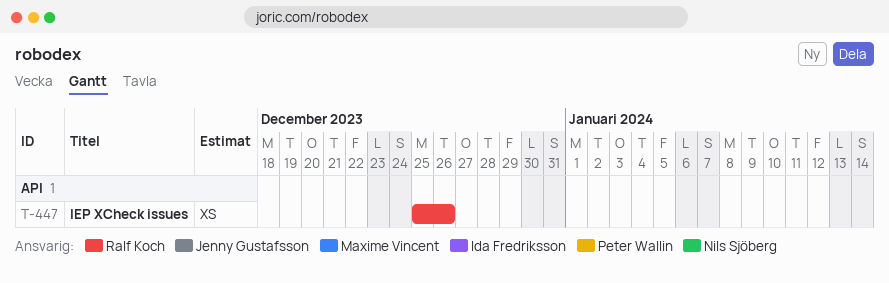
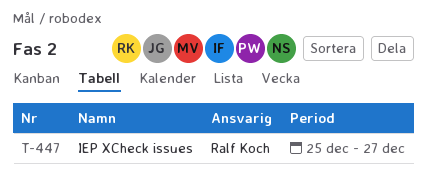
T-447, due: Dec 26 -> Dec 27

